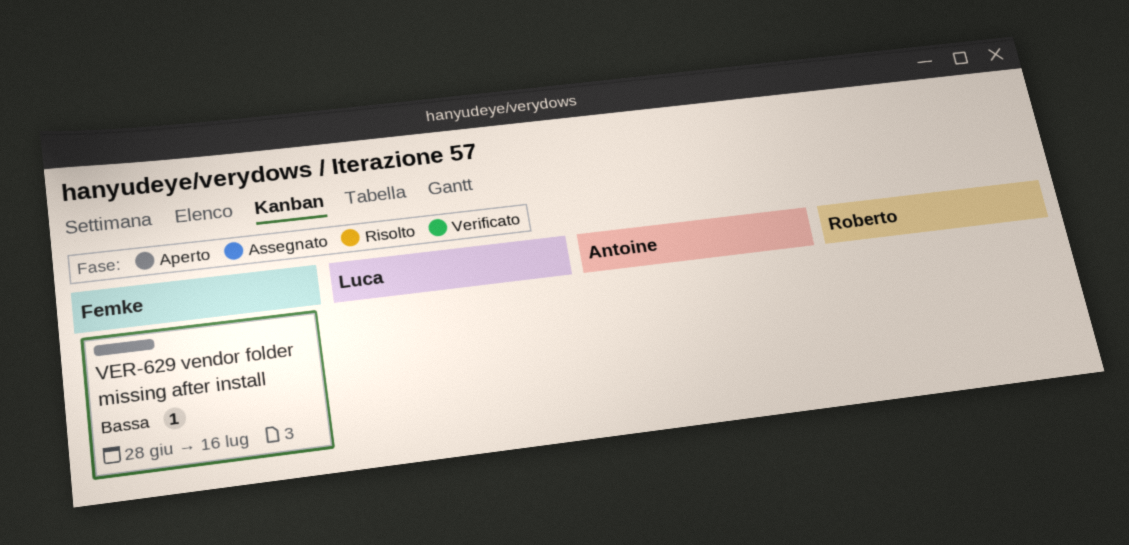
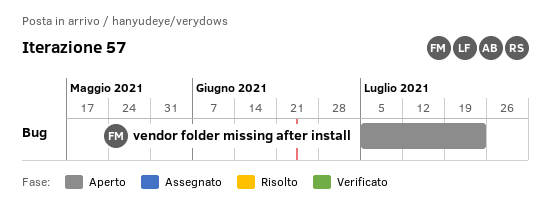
vendor folder missing after install, start: Jun 28 -> Jul 5
vendor folder missing after install, due: Jul 16 -> Jul 23

